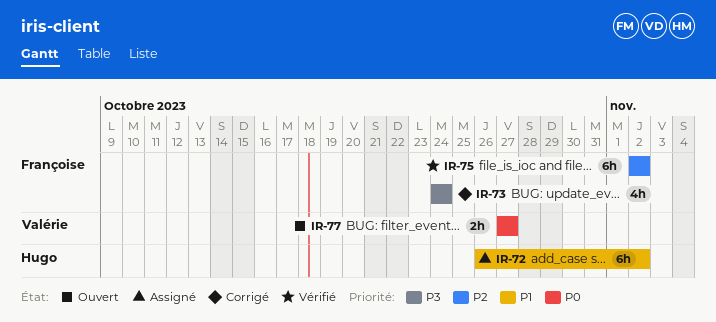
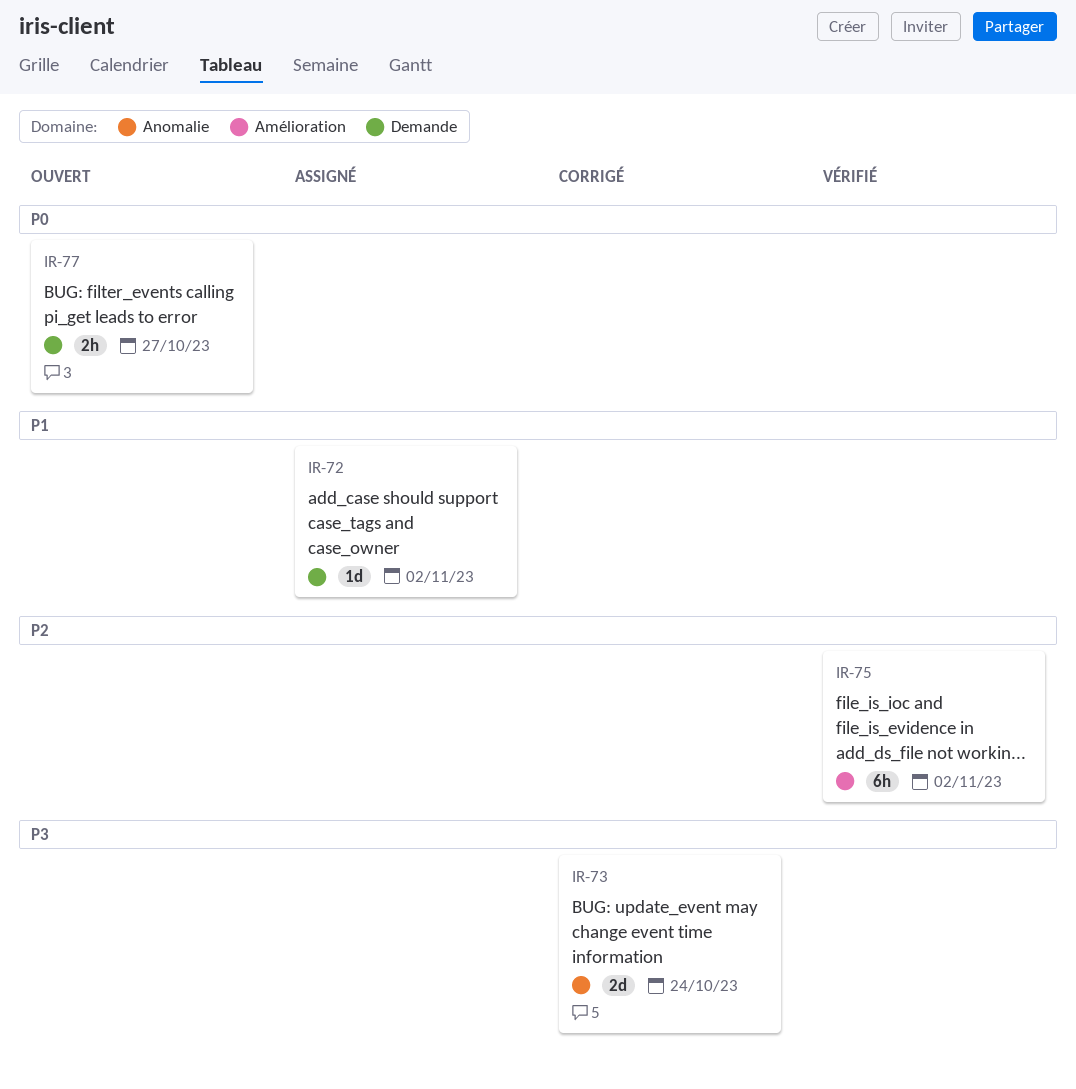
IR-72, estimate: 6h -> 1d
IR-73, estimate: 4h -> 2d

